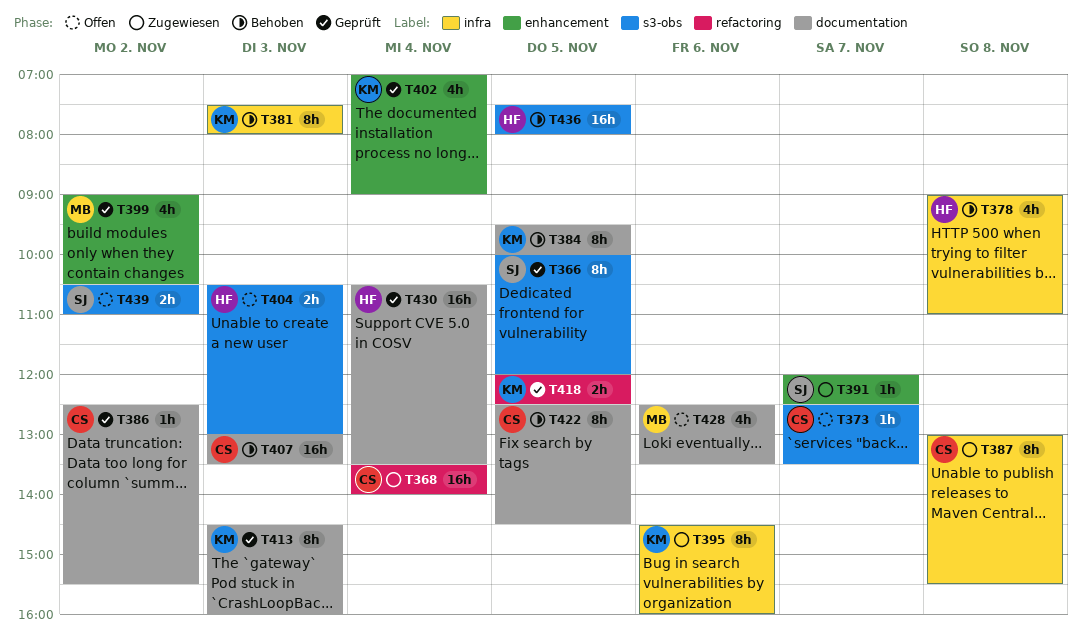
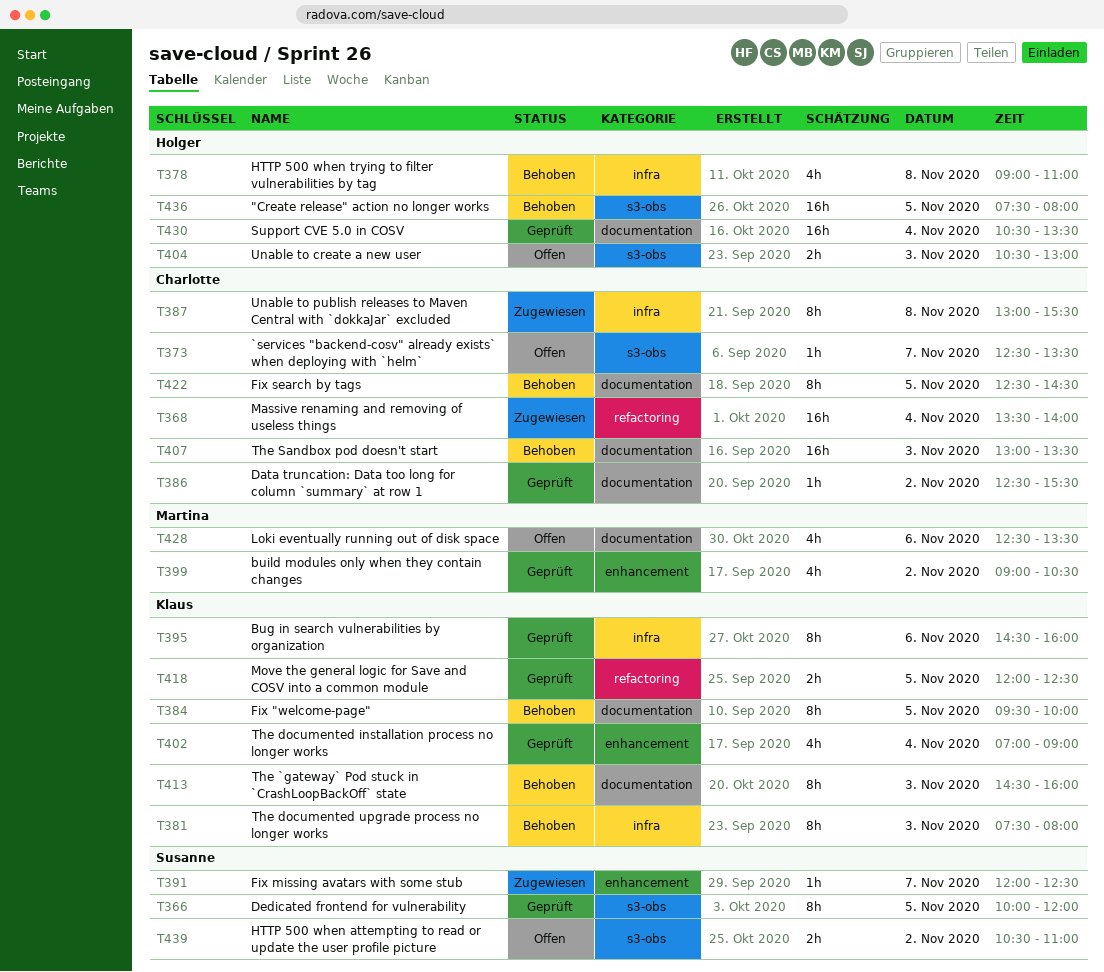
T395, status: Zugewiesen -> Geprüft
T413, status: Geprüft -> Behoben

